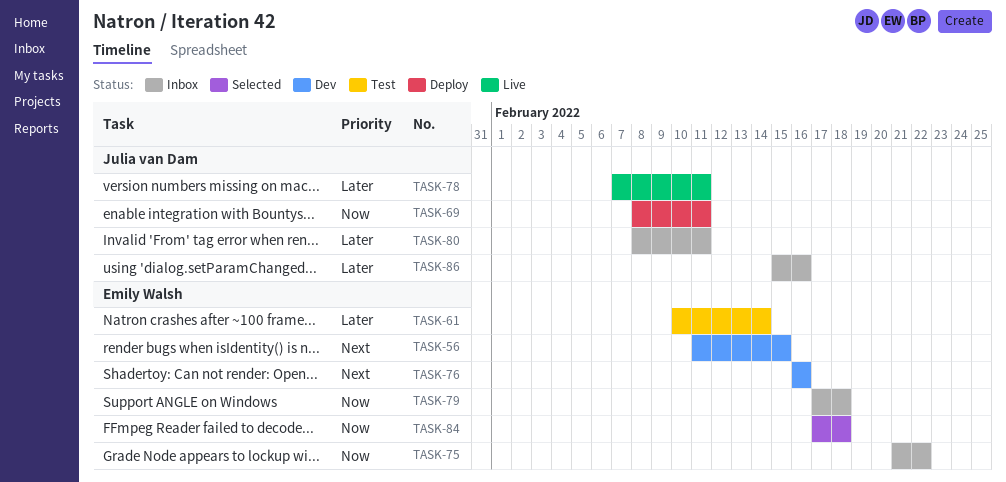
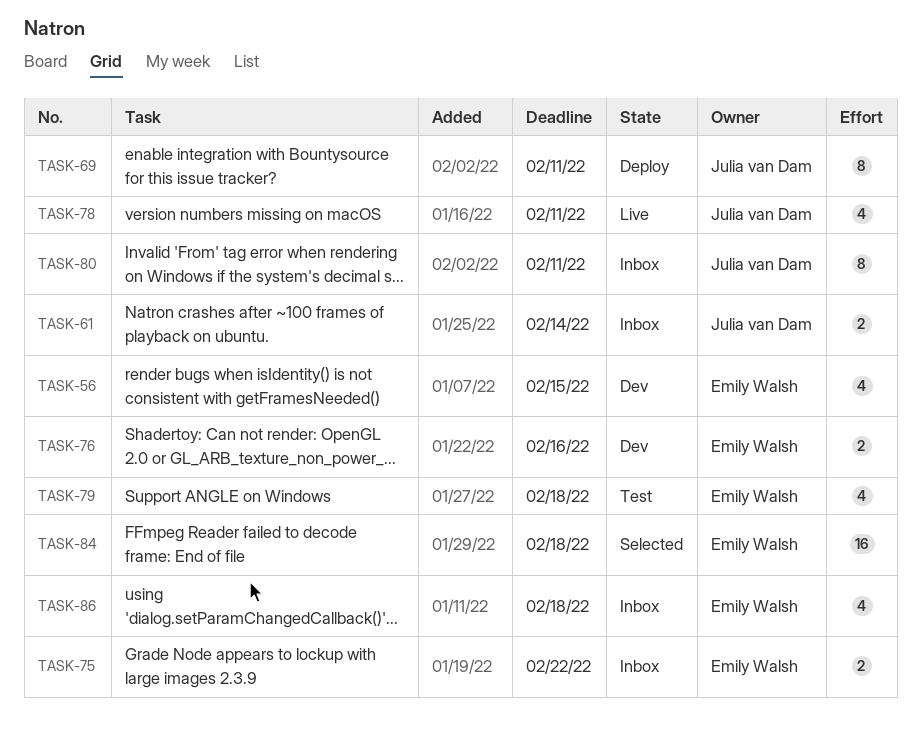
TASK-61, status: Test -> Inbox
TASK-61, owner: Emily Walsh -> Julia van Dam
TASK-79, status: Inbox -> Test
TASK-86, owner: Julia van Dam -> Emily Walsh
TASK-86, due: Feb 16 -> Feb 18

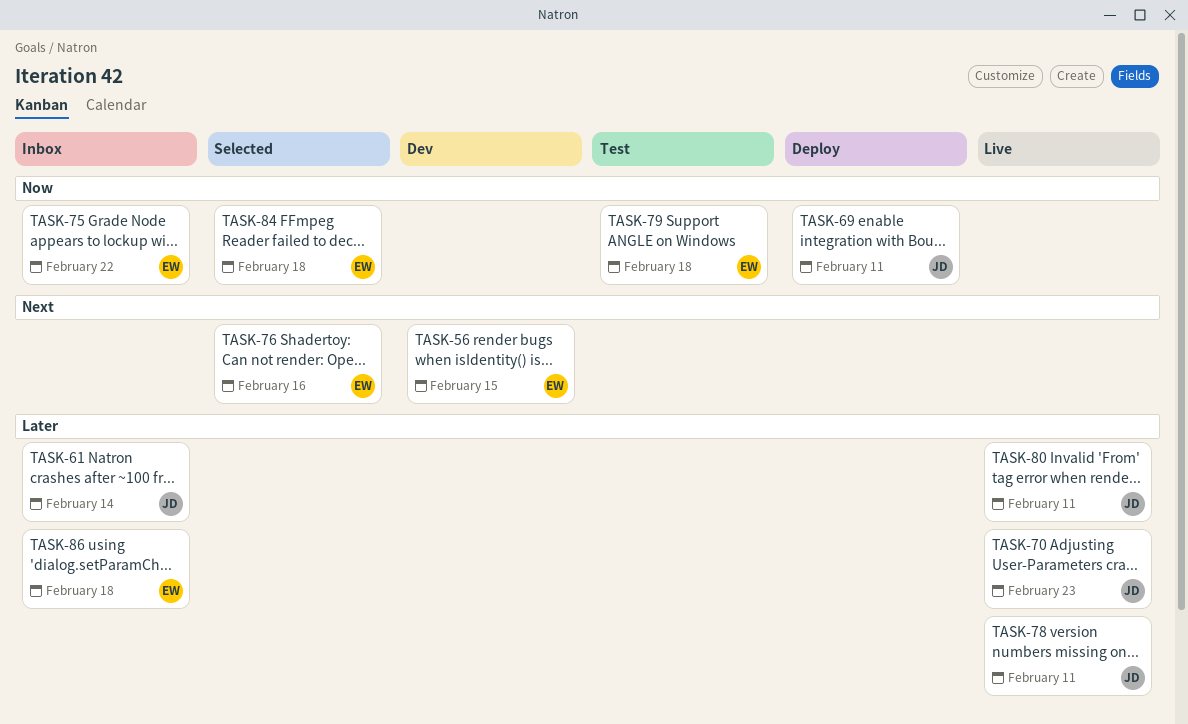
TASK-70: none -> present
TASK-76, status: Dev -> Selected
TASK-80, status: Inbox -> Live

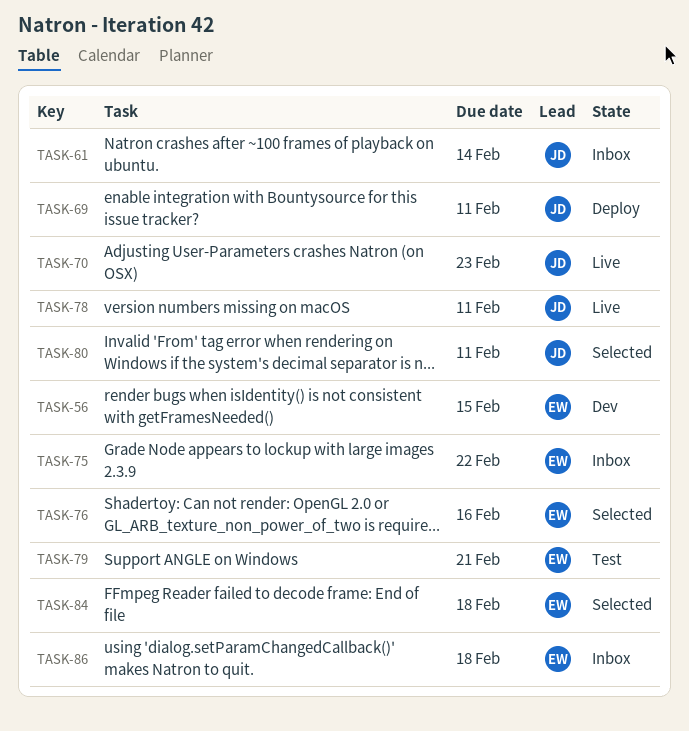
TASK-79, due: Feb 18 -> Feb 21
TASK-80, status: Live -> Selected

